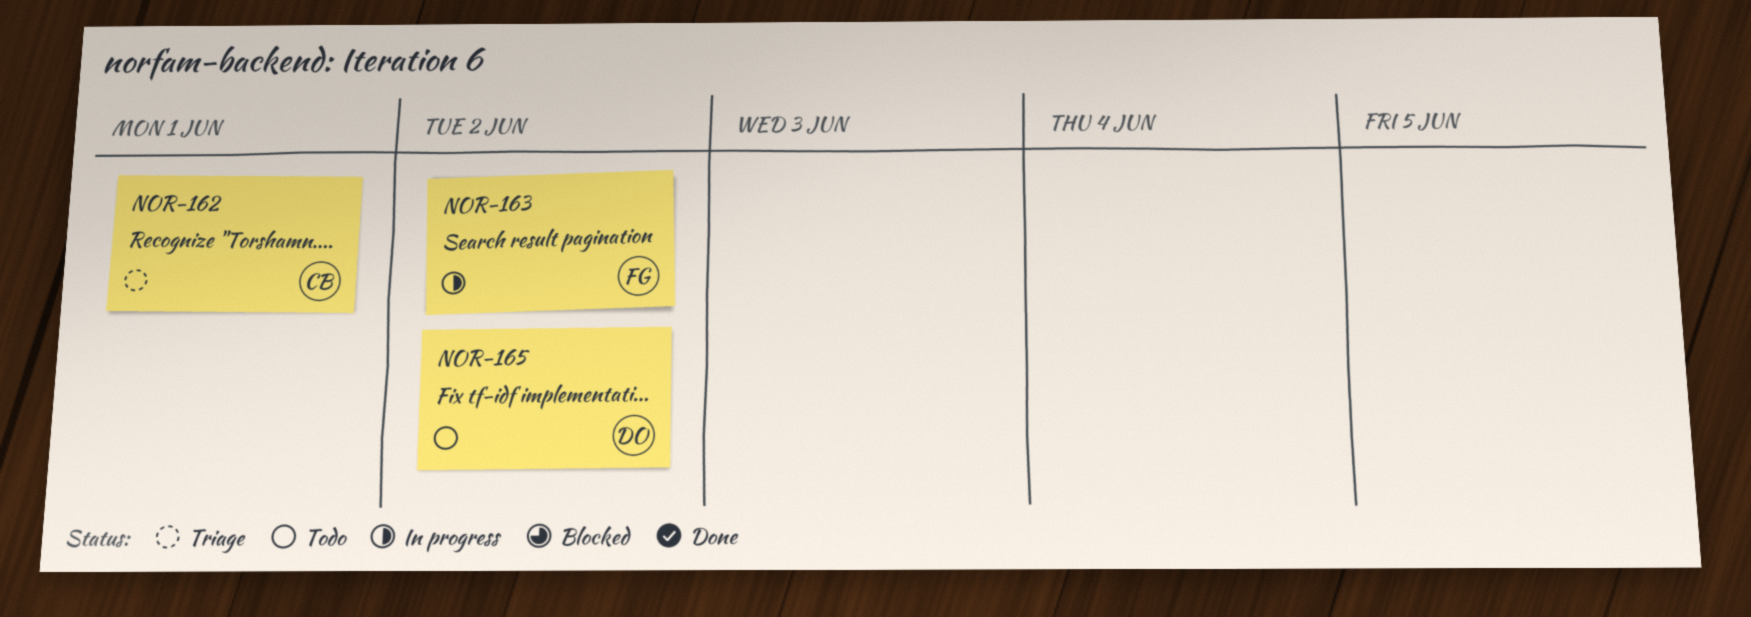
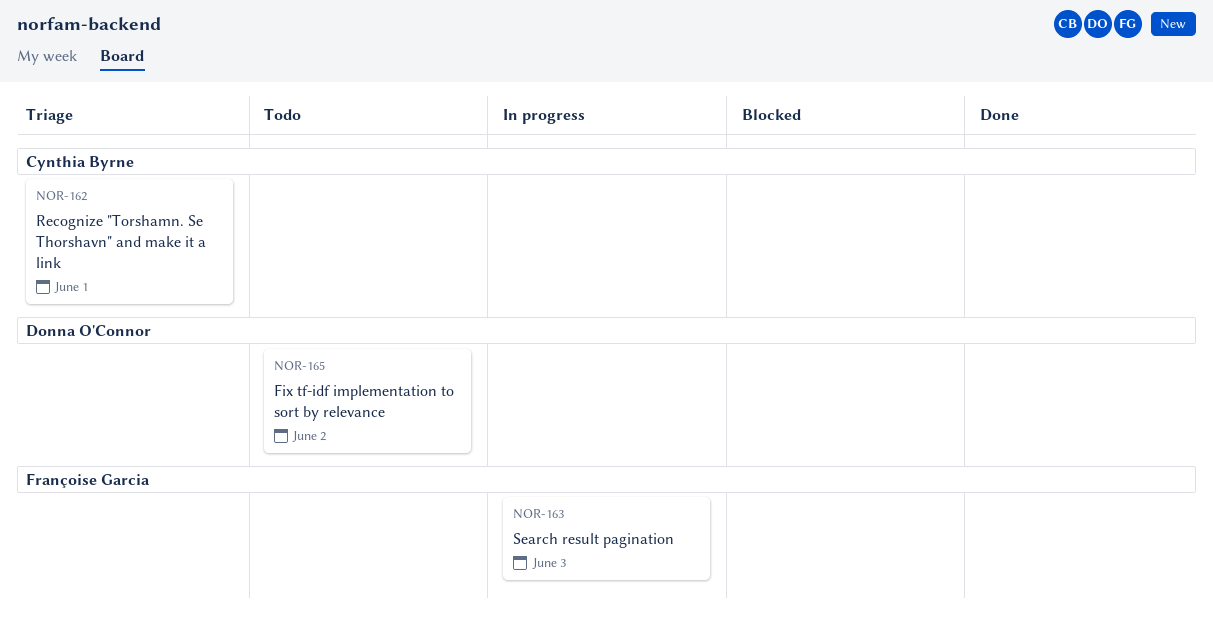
NOR-163, due: Jun 2 -> Jun 3

